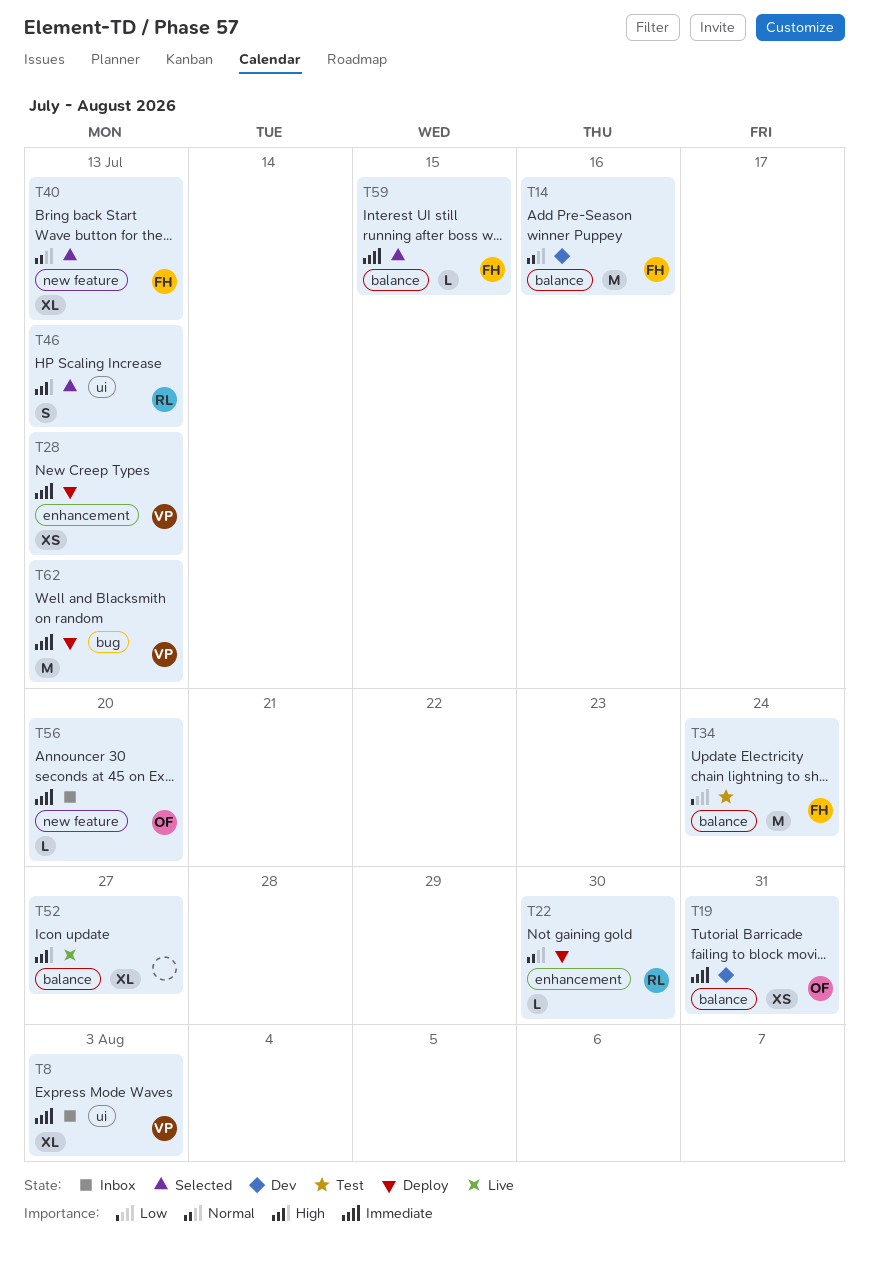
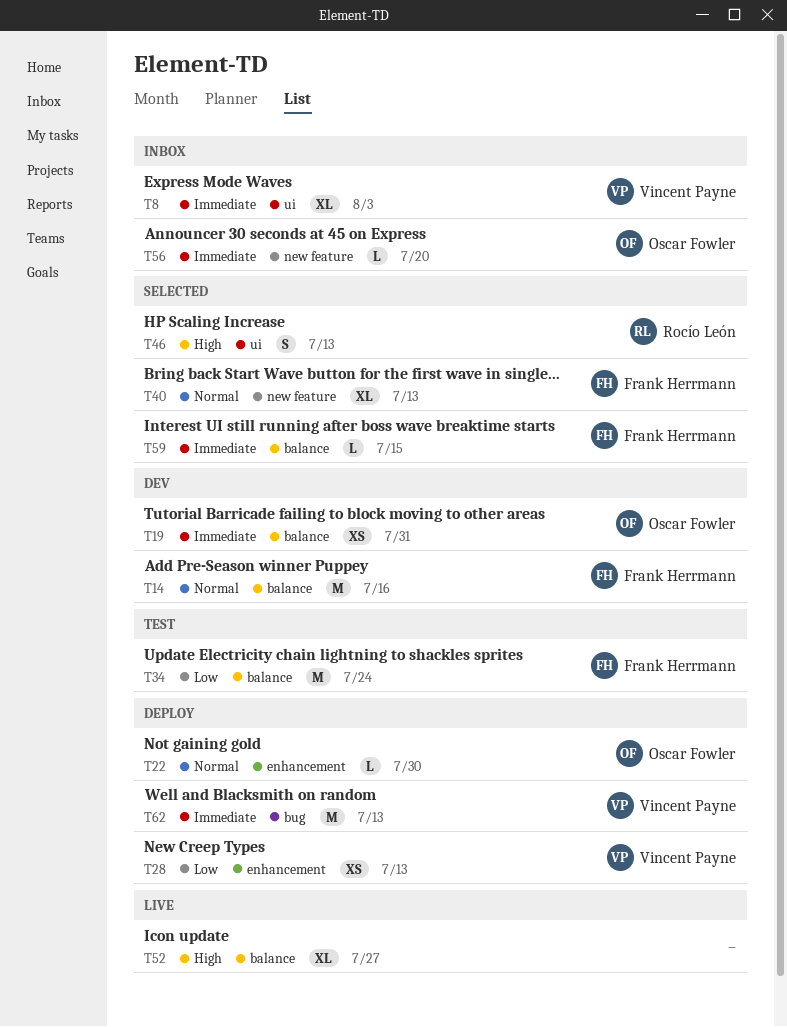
T22, owner: Rocío León -> Oscar Fowler
T28, priority: Immediate -> Low

